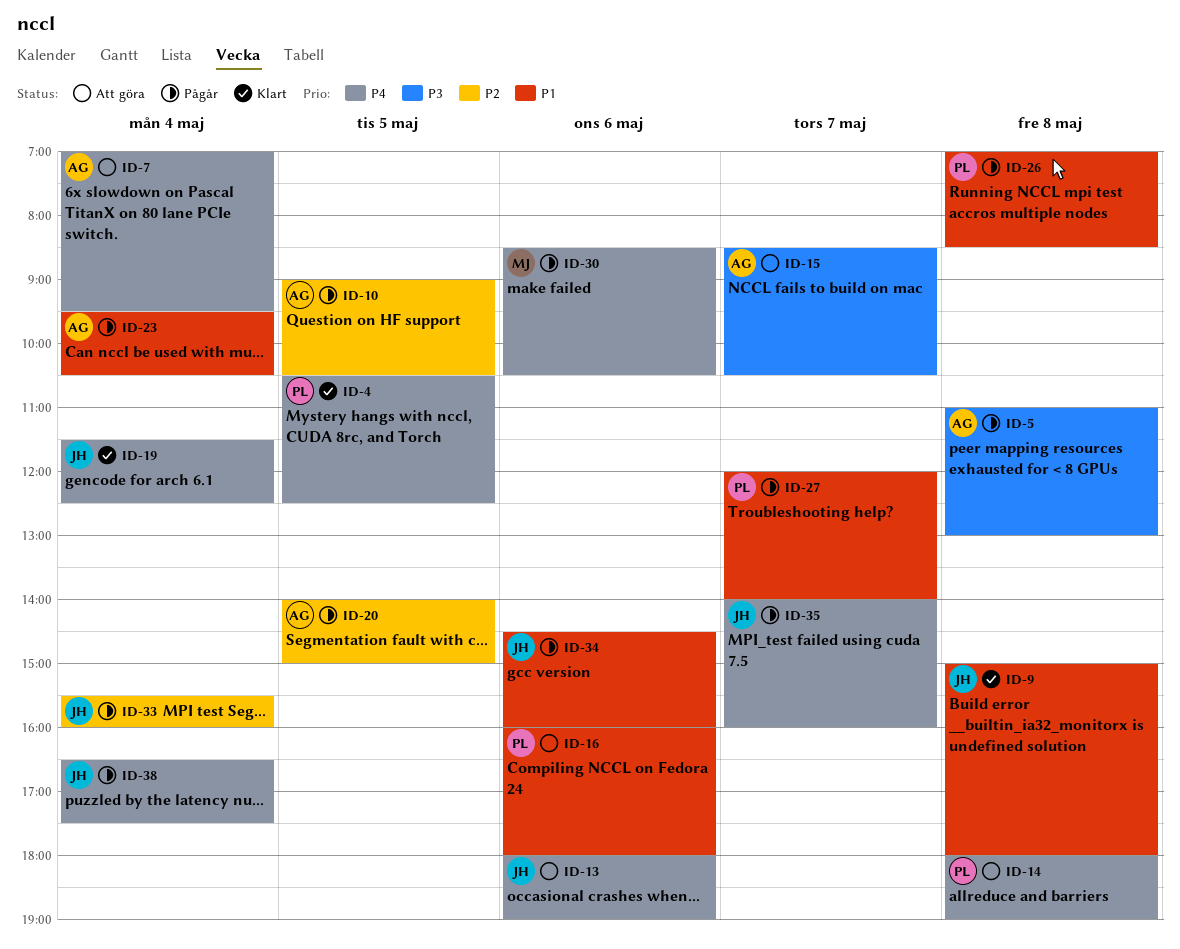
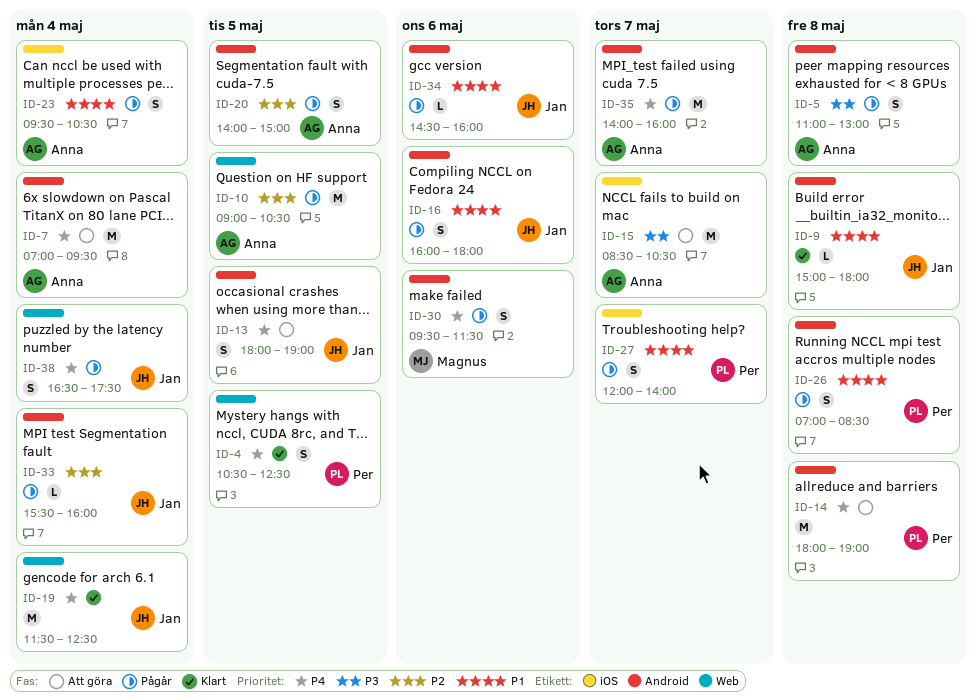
ID-13, day: May 6 -> May 5
ID-16, status: Att göra -> Pågår
ID-16, owner: Per -> Jan
ID-30, begins: 08:30 -> 09:30
ID-30, ends: 10:30 -> 11:30
ID-35, owner: Jan -> Anna

